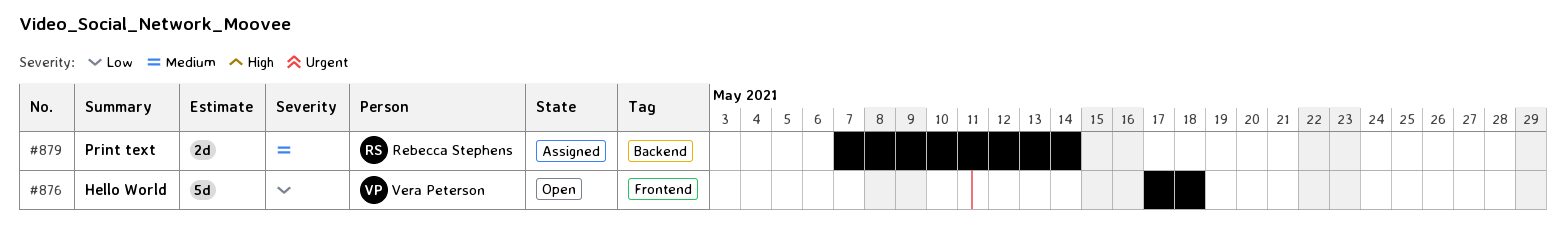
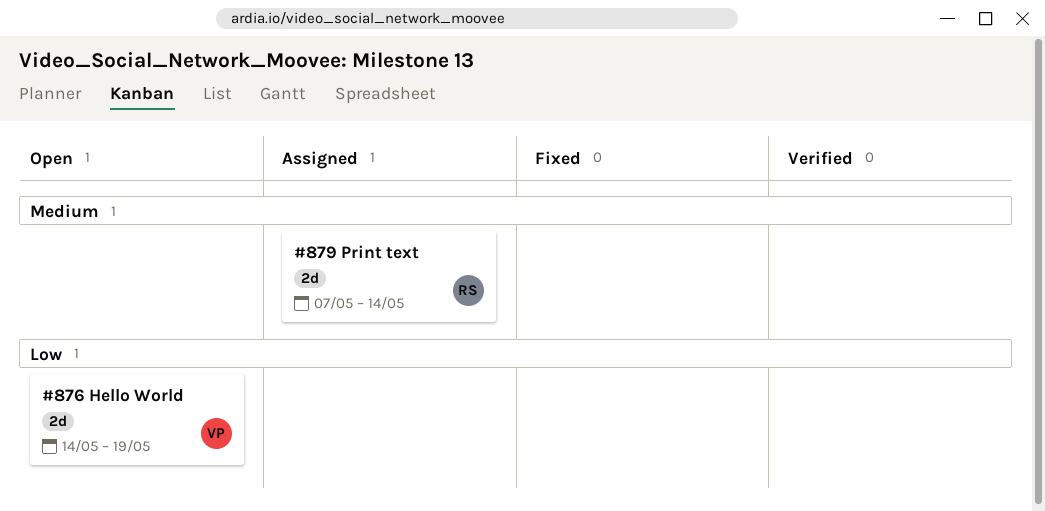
#876, estimate: 5d -> 2d
#876, start: May 17 -> May 14
#876, due: May 18 -> May 19

